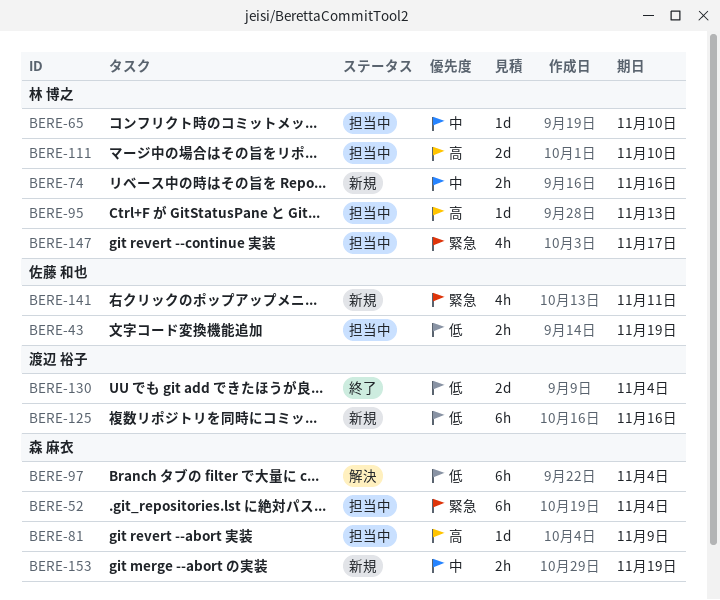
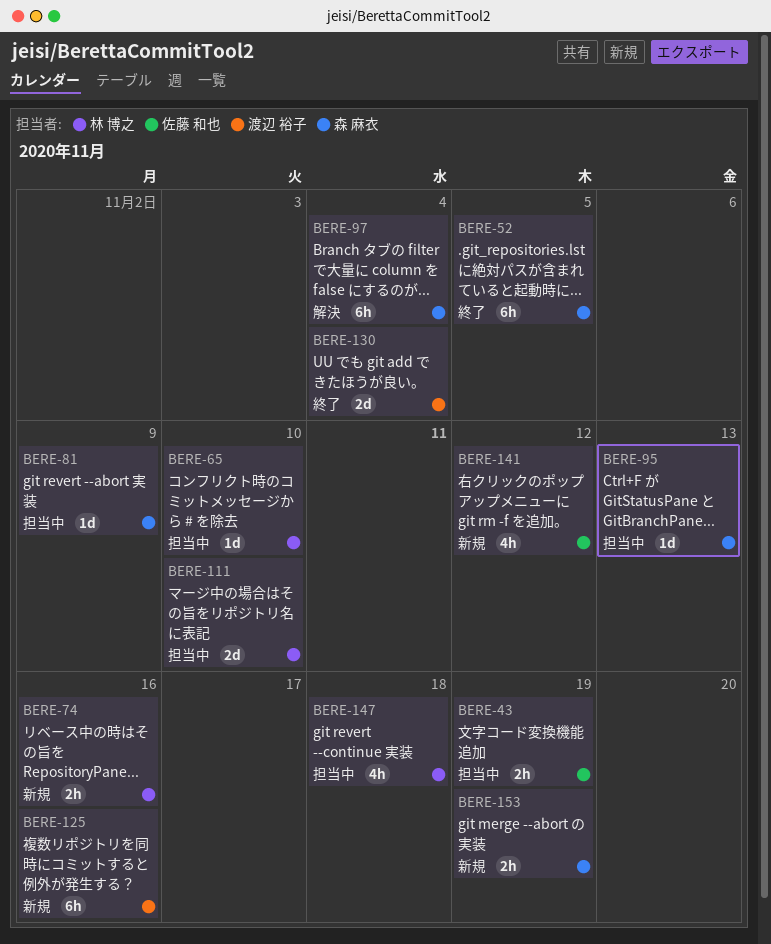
BERE-52, status: 担当中 -> 終了
BERE-52, due: Nov 4 -> Nov 5
BERE-95, owner: 林 博之 -> 森 麻衣
BERE-141, due: Nov 11 -> Nov 12
BERE-147, due: Nov 17 -> Nov 18

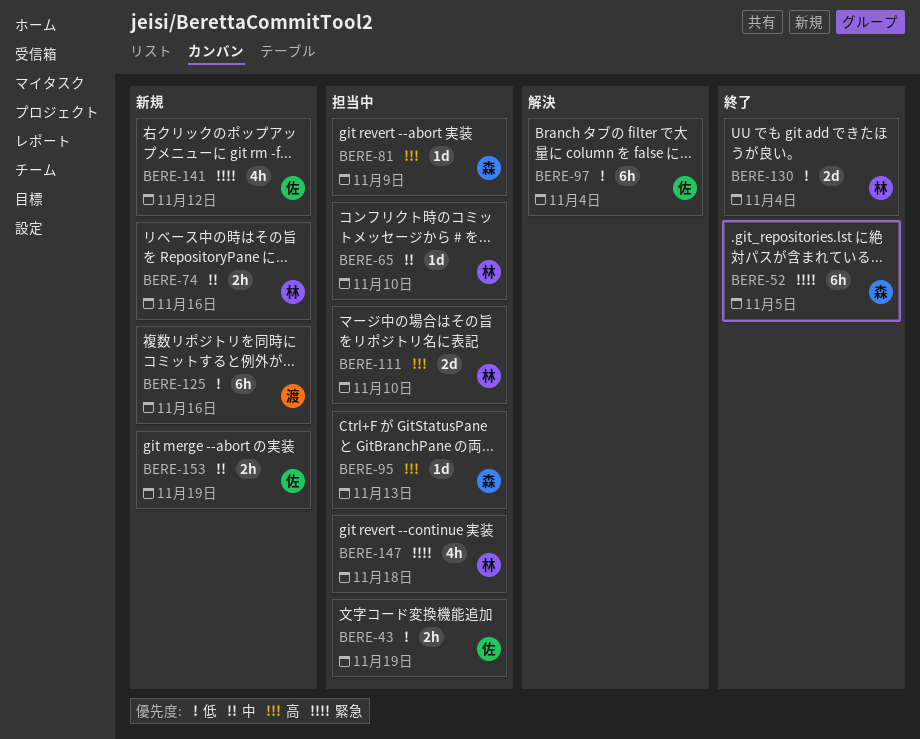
BERE-97, owner: 森 麻衣 -> 佐藤 和也
BERE-130, owner: 渡辺 裕子 -> 林 博之
BERE-153, owner: 森 麻衣 -> 佐藤 和也

